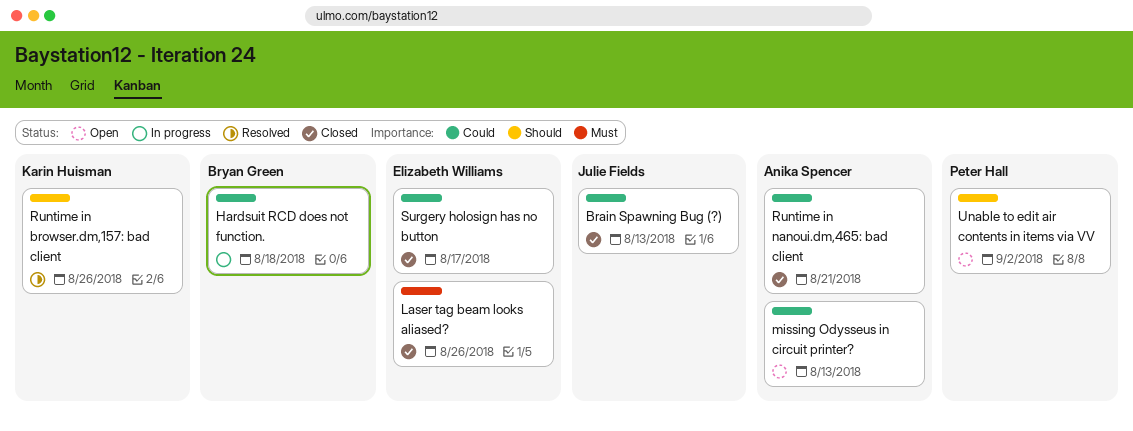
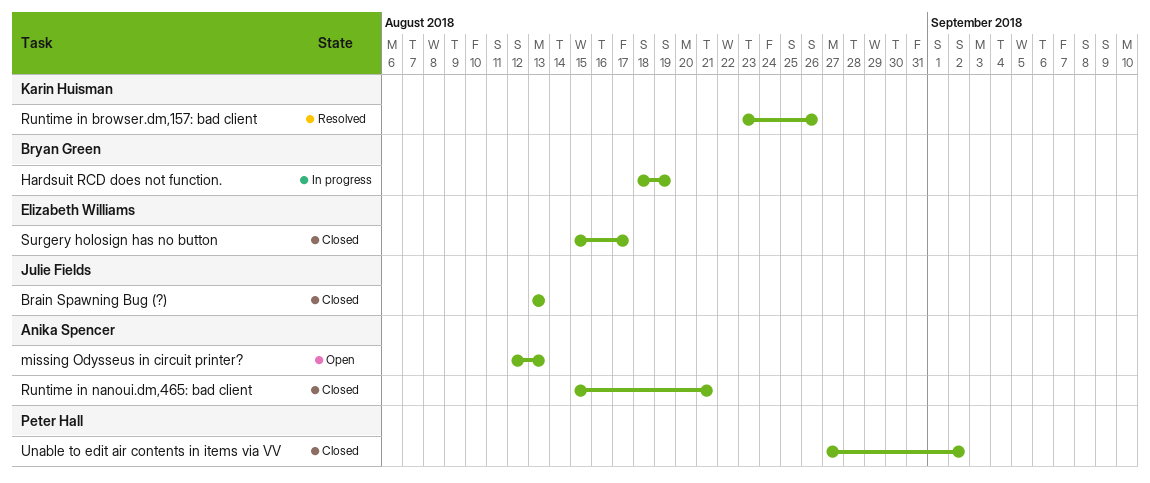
Hardsuit RCD does not function., due: Aug 18 -> Aug 19
Laser tag beam looks aliased?: present -> none
Unable to edit air contents in items via VV, status: Open -> Closed

